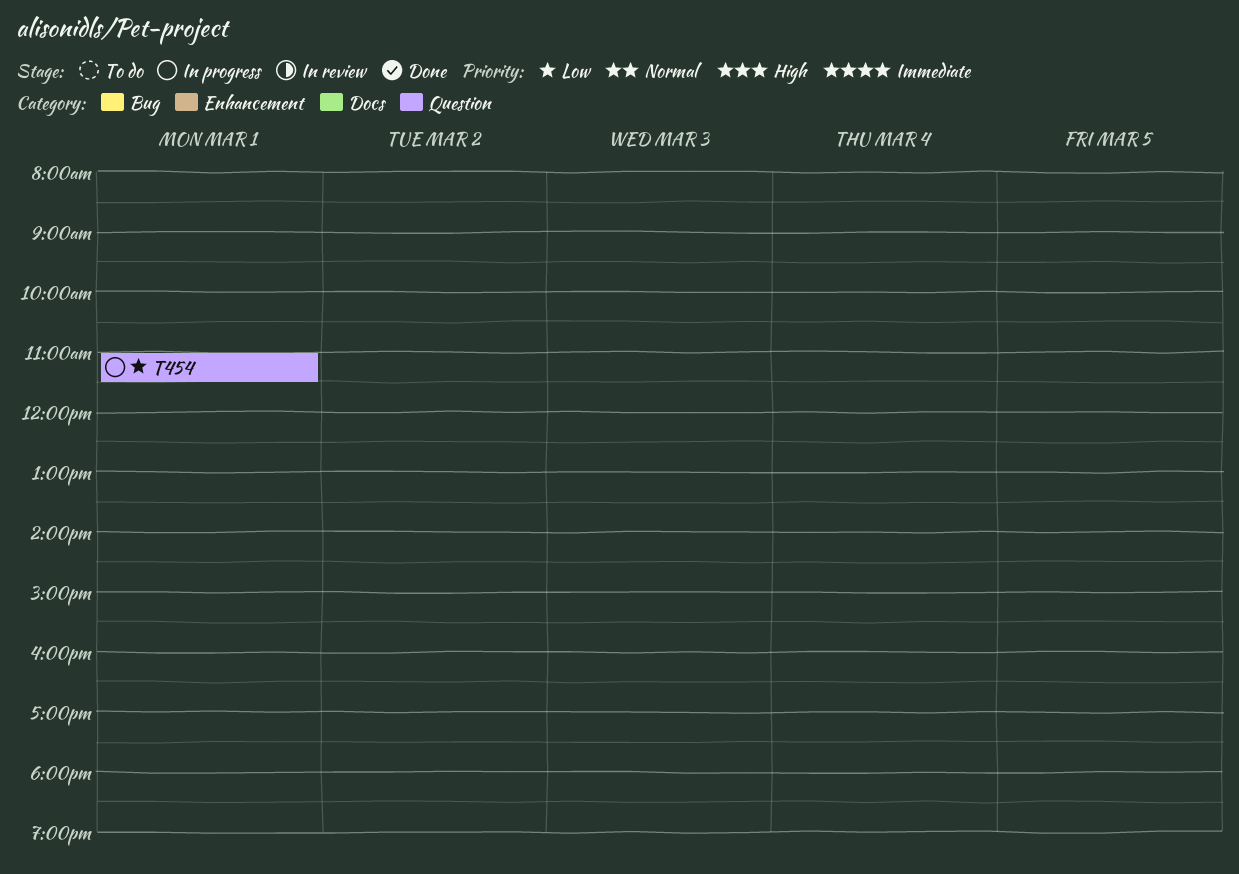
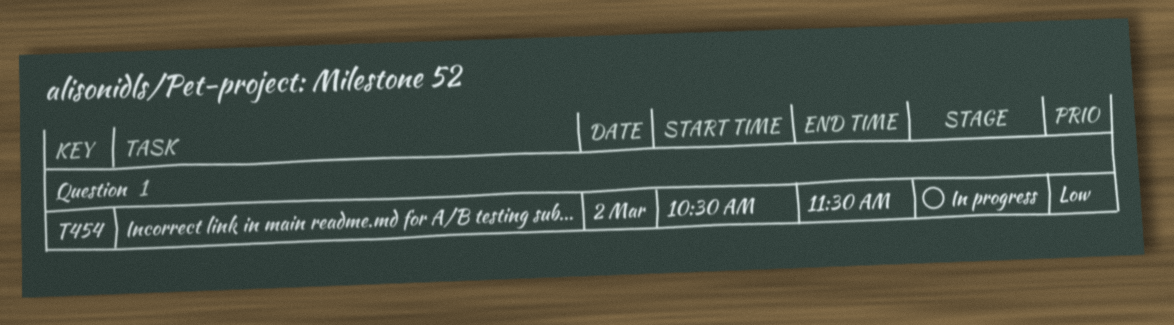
T454, day: Mar 1 -> Mar 2
T454, begins: 11:00 -> 10:30

